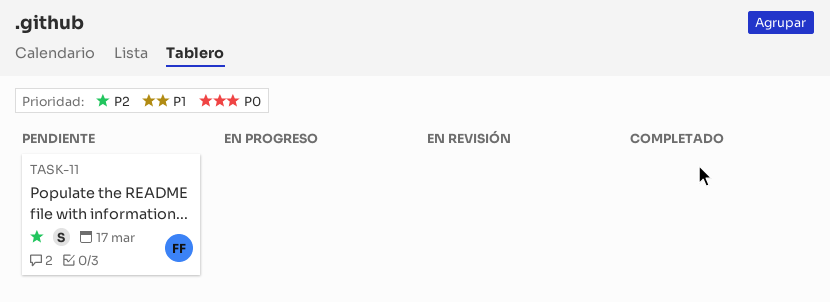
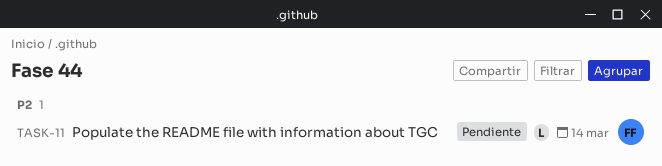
TASK-11, estimate: S -> L
TASK-11, due: Mar 17 -> Mar 14

